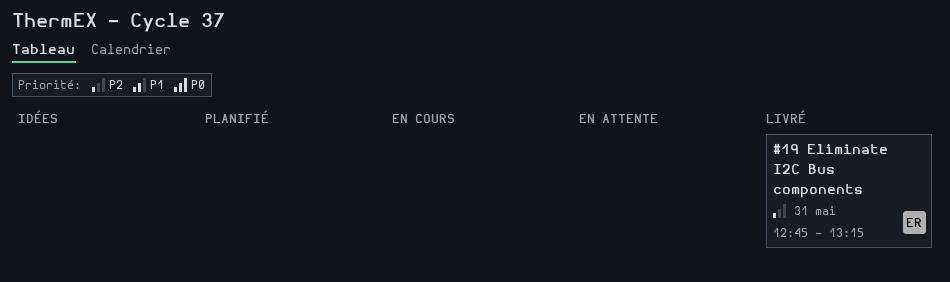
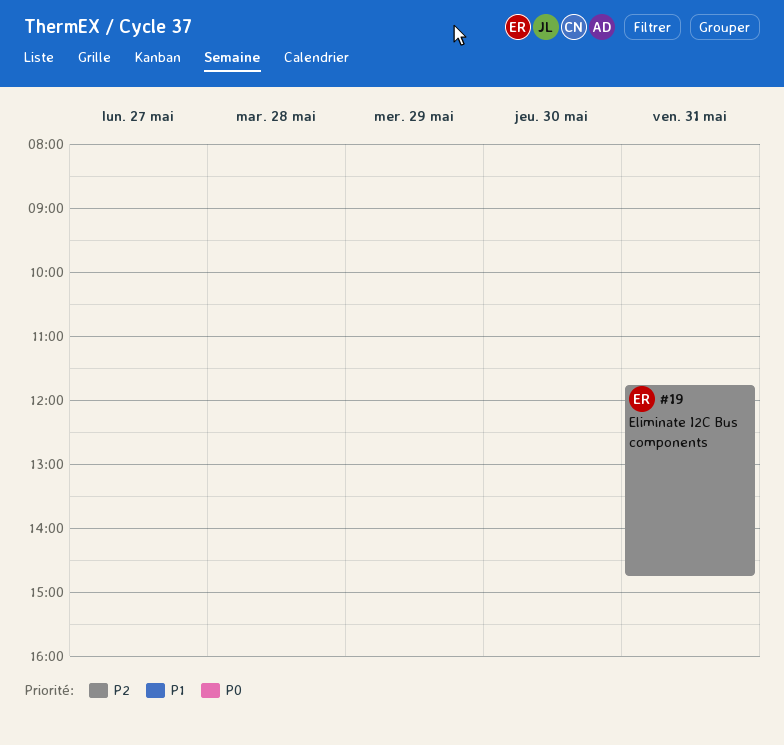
#19, begins: 12:45 -> 11:45
#19, ends: 13:15 -> 14:45

